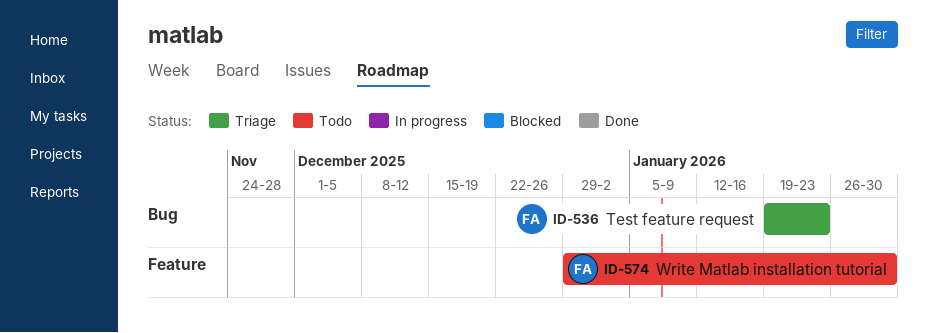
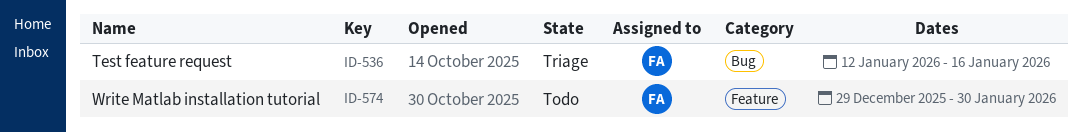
ID-536, start: Jan 19 -> Jan 12
ID-536, due: Jan 23 -> Jan 16

